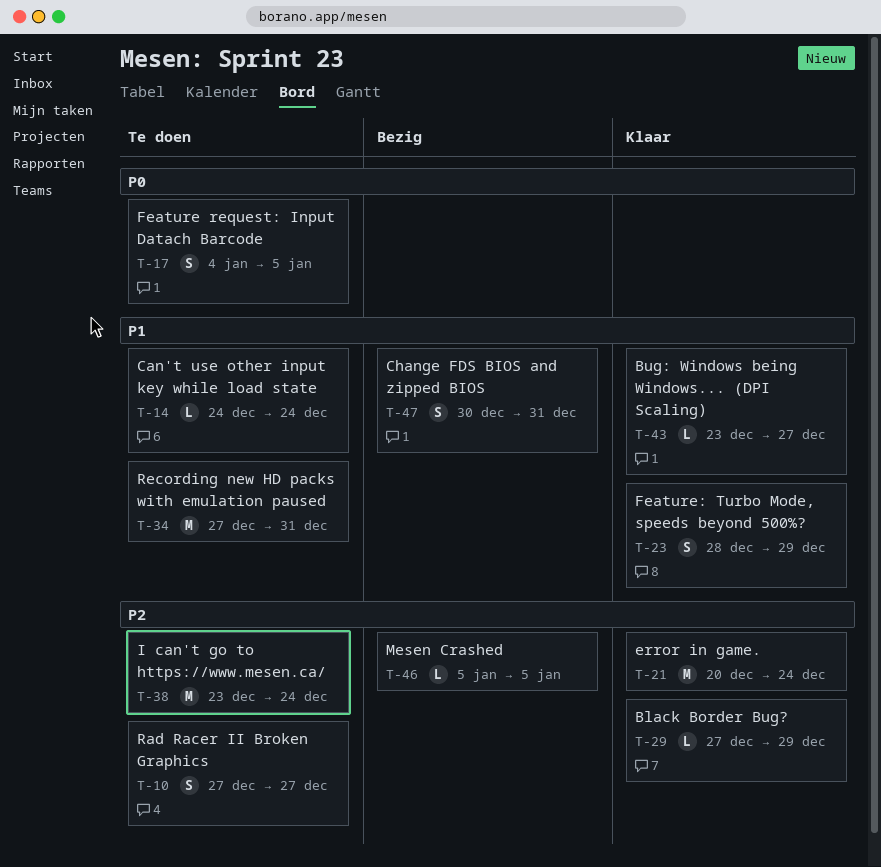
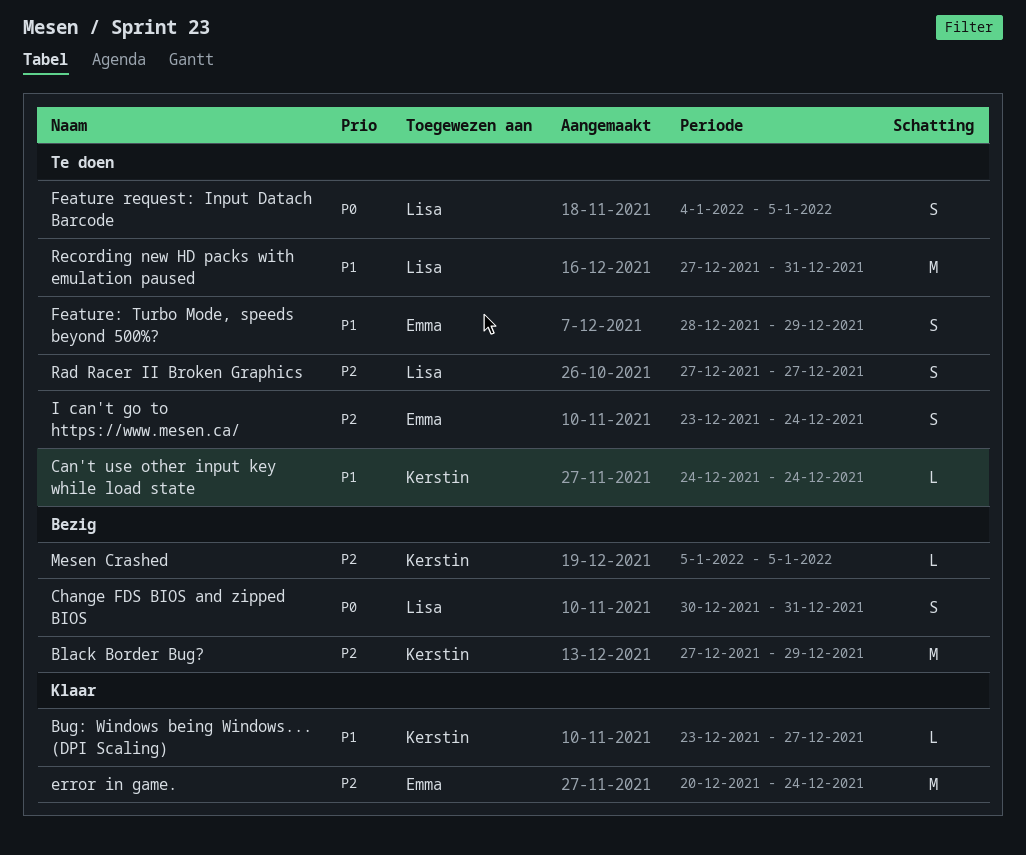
Black Border Bug?, status: Klaar -> Bezig
Black Border Bug?, estimate: L -> M
Change FDS BIOS and zipped BIOS, priority: P1 -> P0
Feature: Turbo Mode, speeds beyond 500%?, status: Klaar -> Te doen
I can't go to https://www.mesen.ca/, estimate: M -> S

